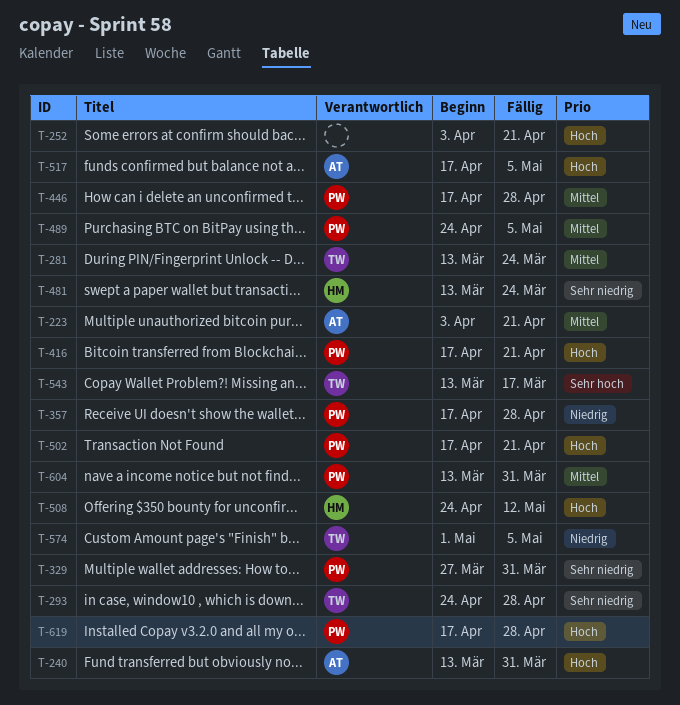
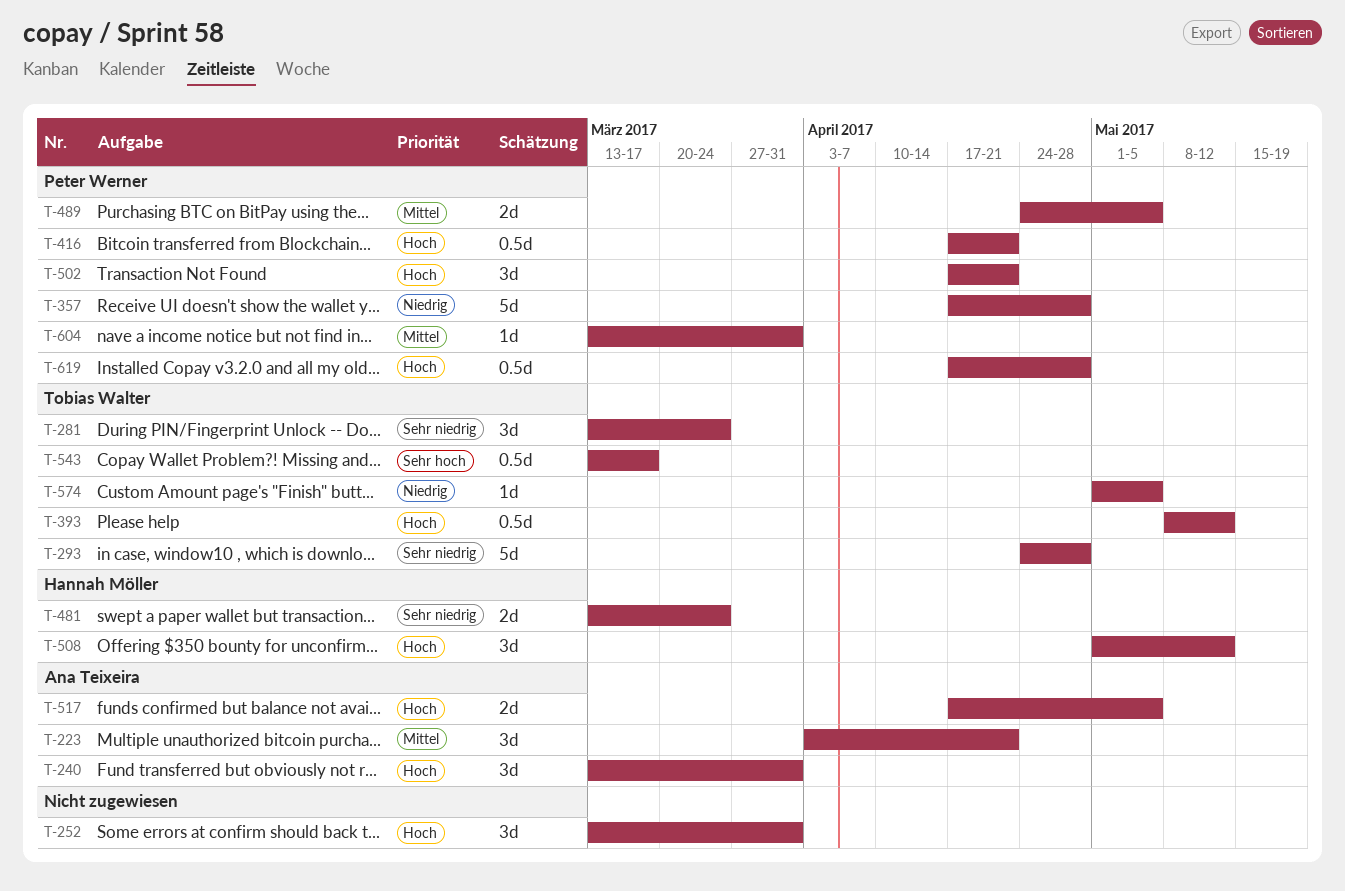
T-252, start: Apr 3 -> Mar 13
T-252, due: Apr 21 -> Mar 31
T-281, priority: Mittel -> Sehr niedrig
T-329: present -> none
T-393: none -> present
T-446: present -> none
T-508, start: Apr 24 -> May 1

